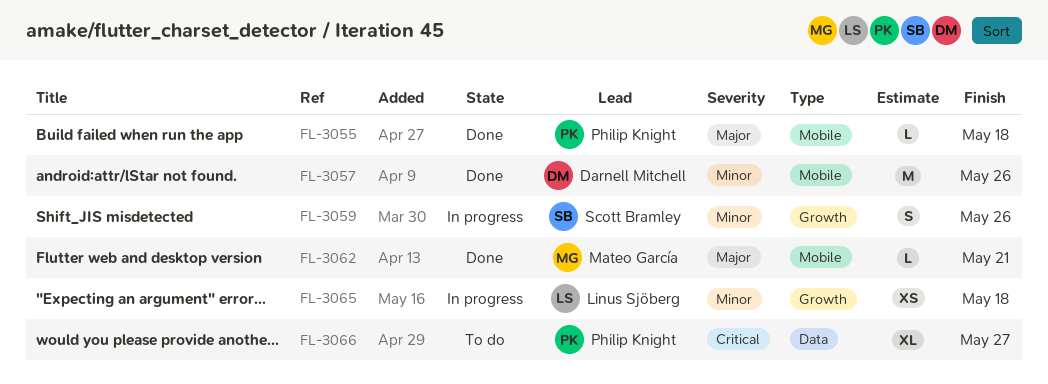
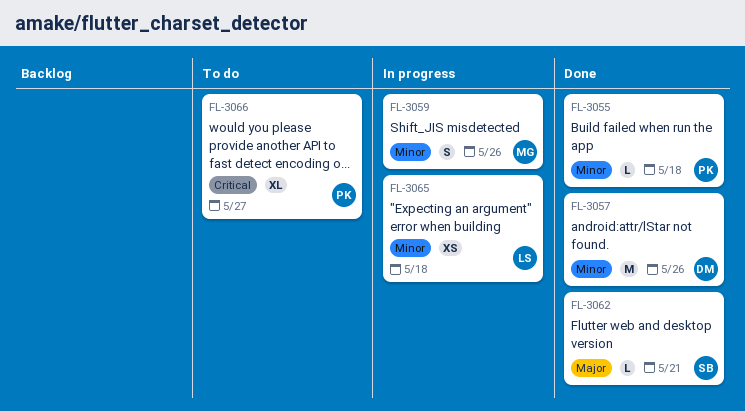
FL-3055, priority: Major -> Minor
FL-3059, owner: Scott Bramley -> Mateo García
FL-3062, owner: Mateo García -> Scott Bramley

